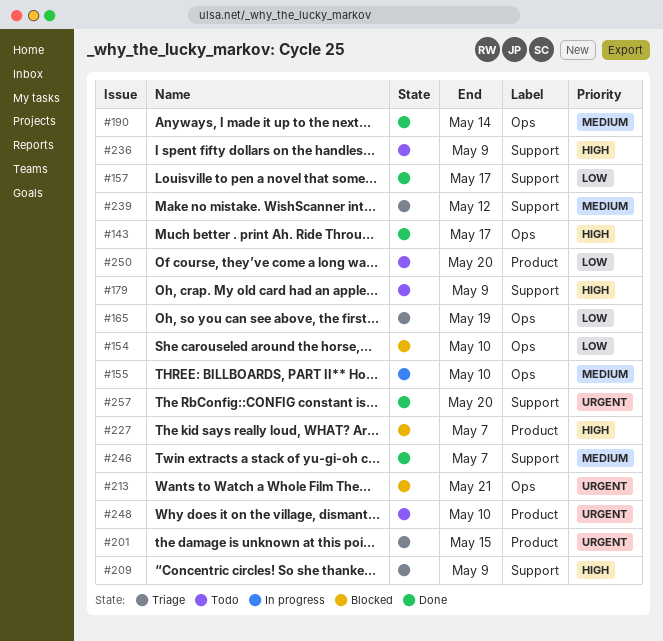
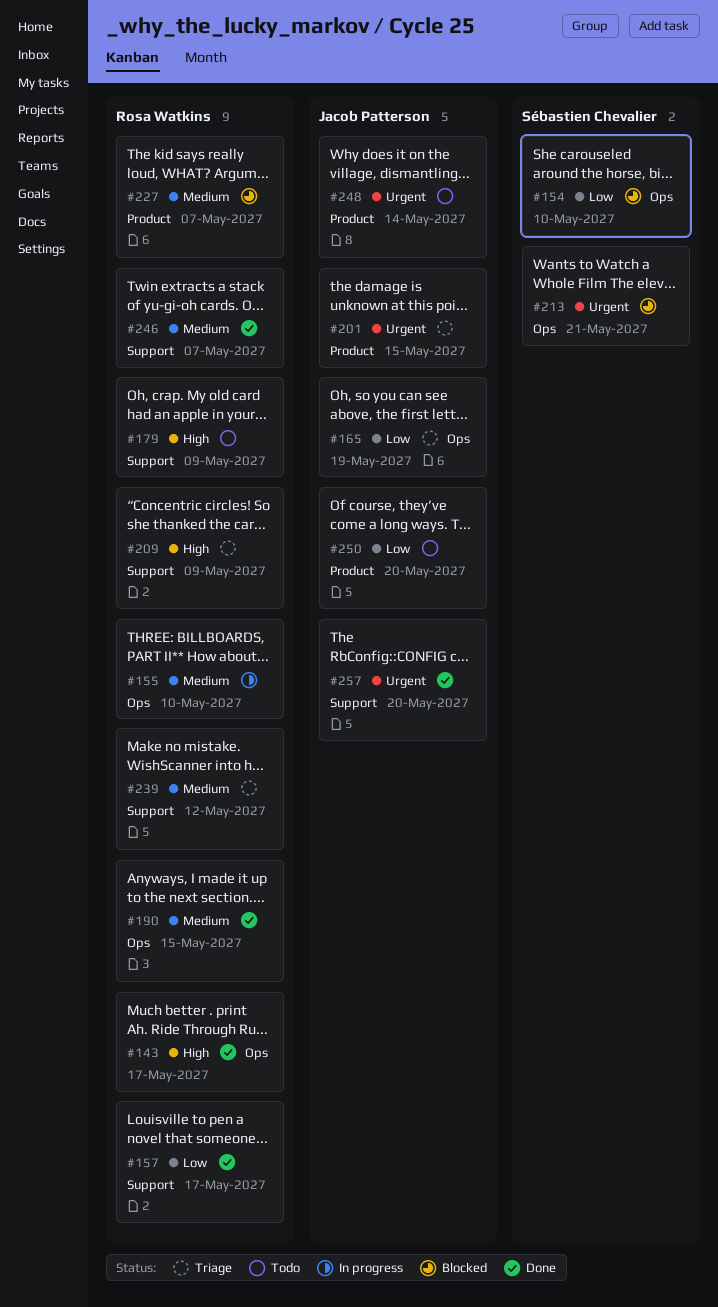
#190, due: May 14 -> May 15
#227, priority: High -> Medium
#236: present -> none
#248, due: May 10 -> May 14

